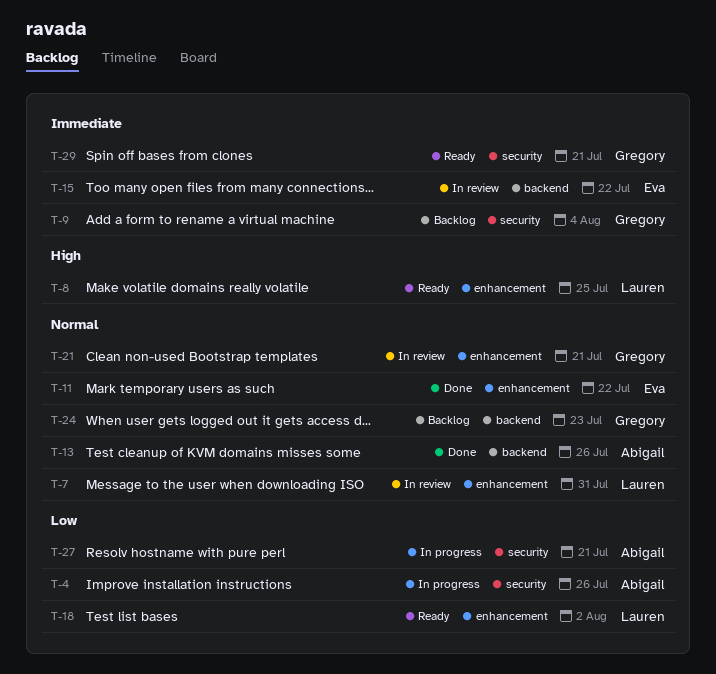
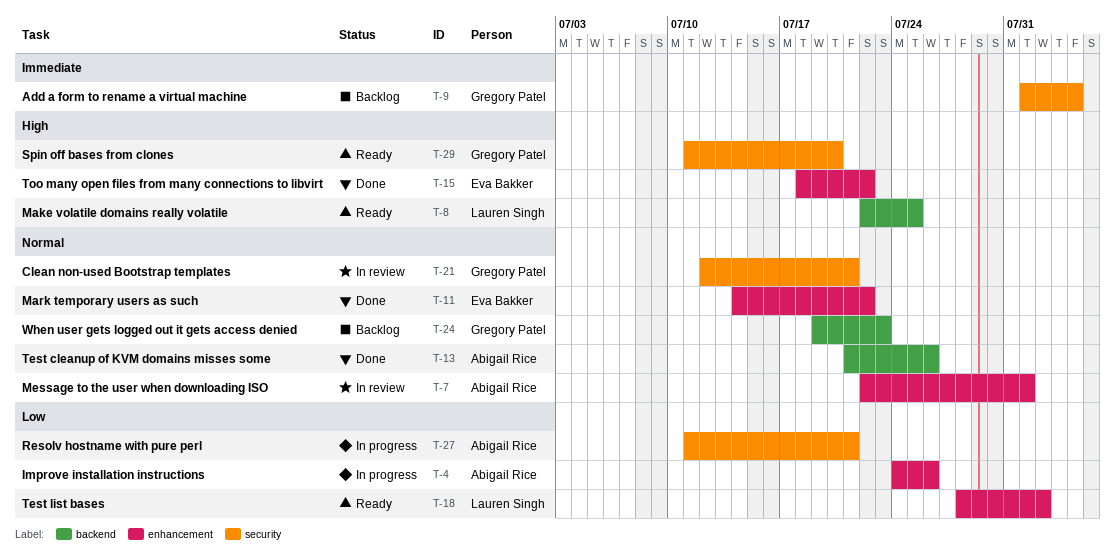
T-4, label: security -> enhancement
T-7, owner: Lauren Singh -> Abigail Rice
T-7, due: Jul 31 -> Aug 1
T-8, label: enhancement -> backend
T-15, status: In review -> Done
T-15, priority: Immediate -> High
T-15, label: backend -> enhancement
T-21, label: enhancement -> security
T-29, priority: Immediate -> High
T-29, due: Jul 21 -> Jul 20

